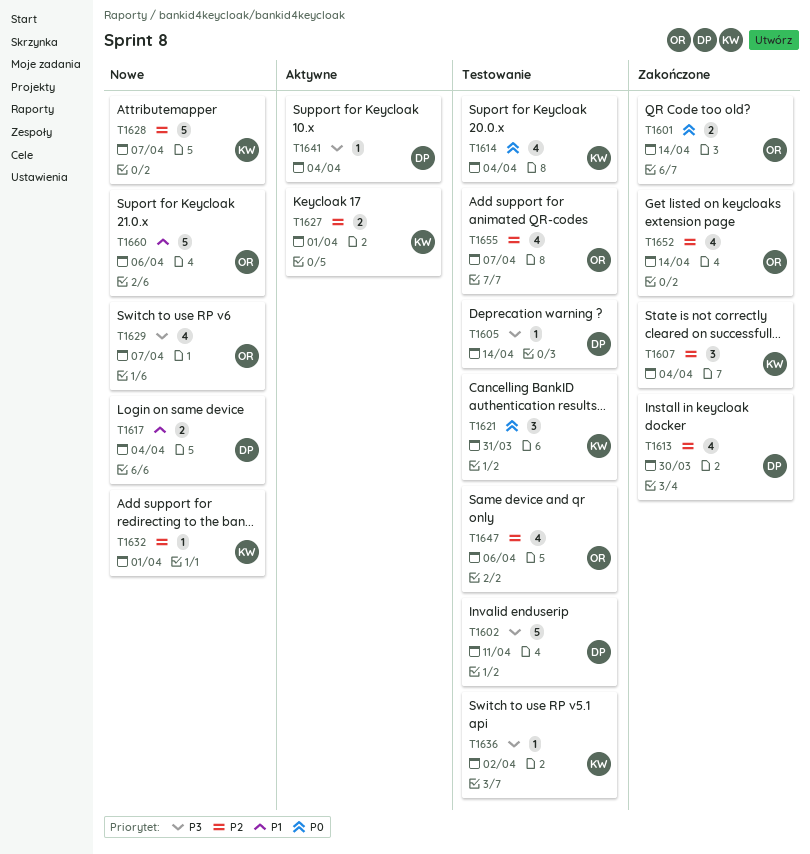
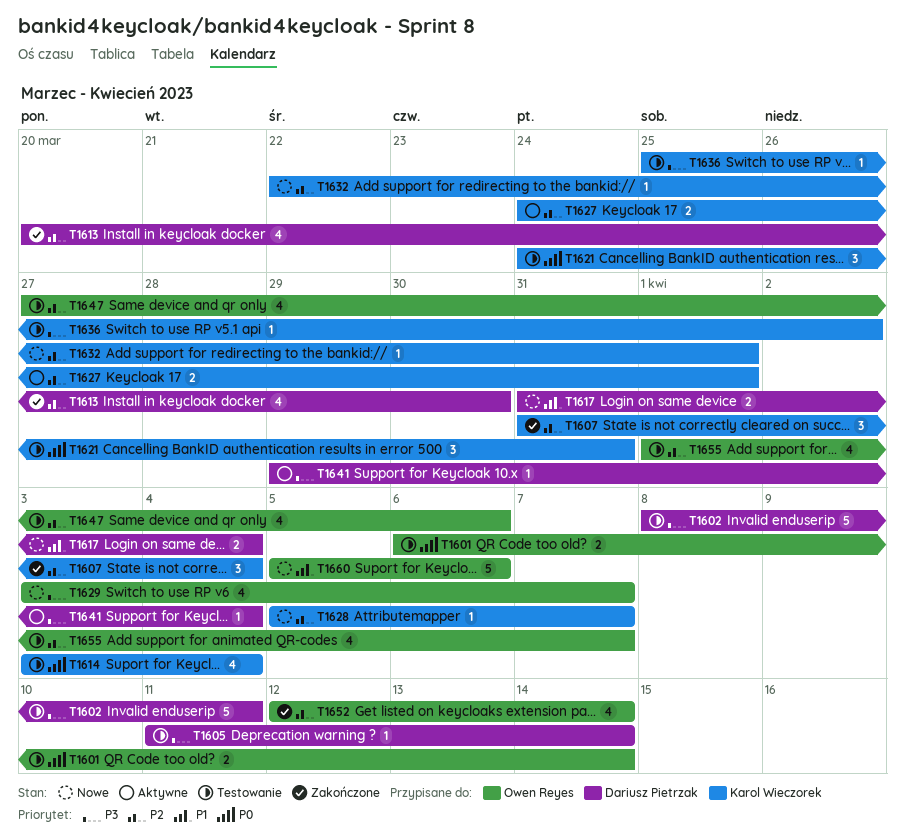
T1601, status: Zakończone -> Testowanie
T1628, estimate: 5 -> 1

